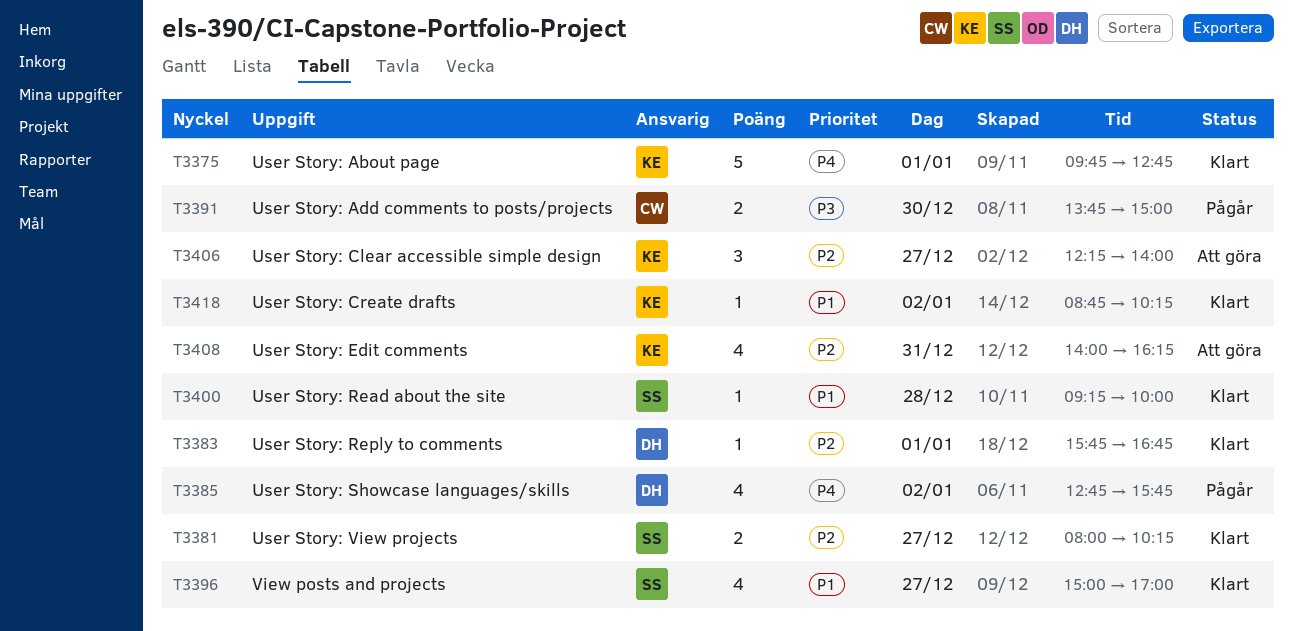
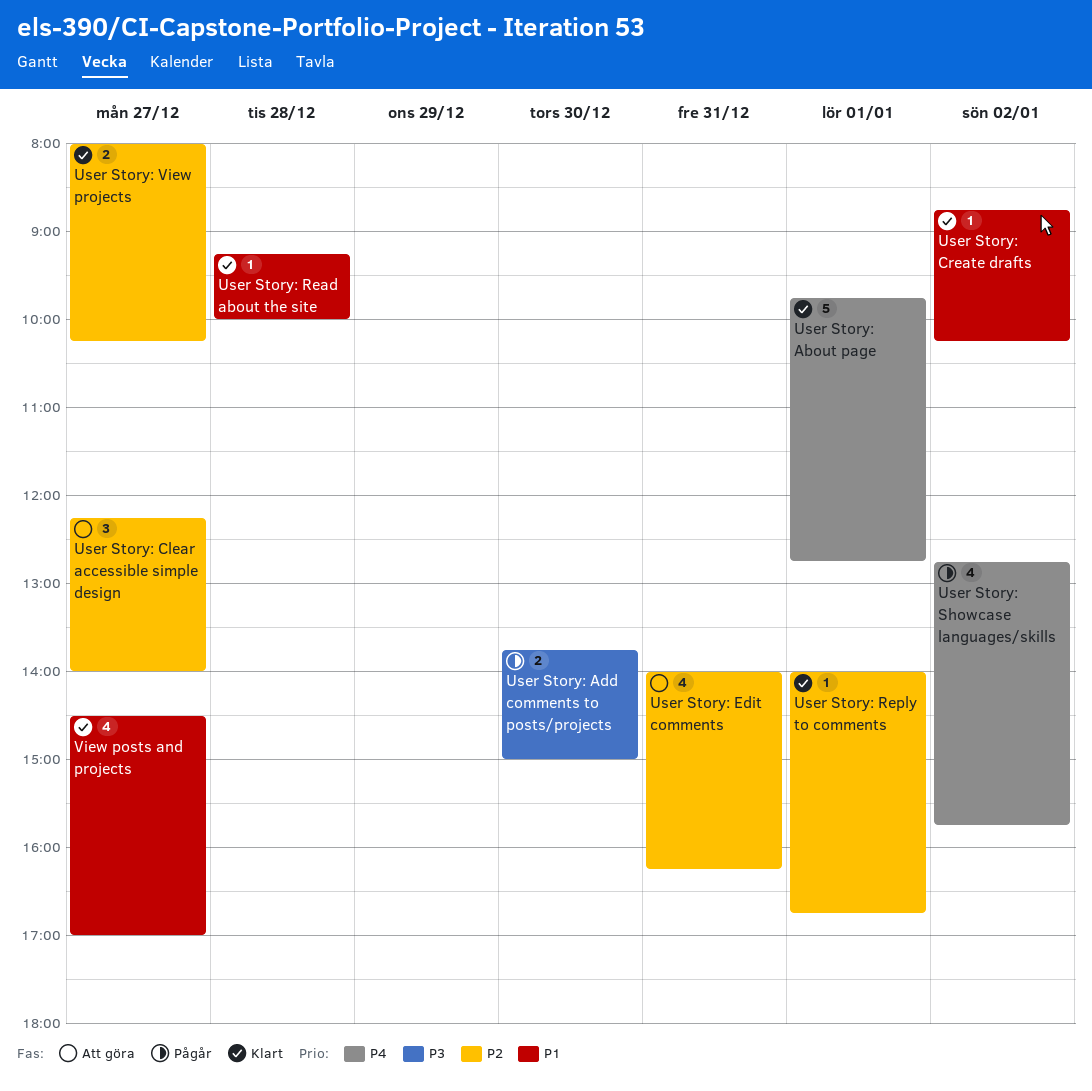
User Story: Reply to comments, begins: 15:45 -> 14:00
View posts and projects, begins: 15:00 -> 14:30

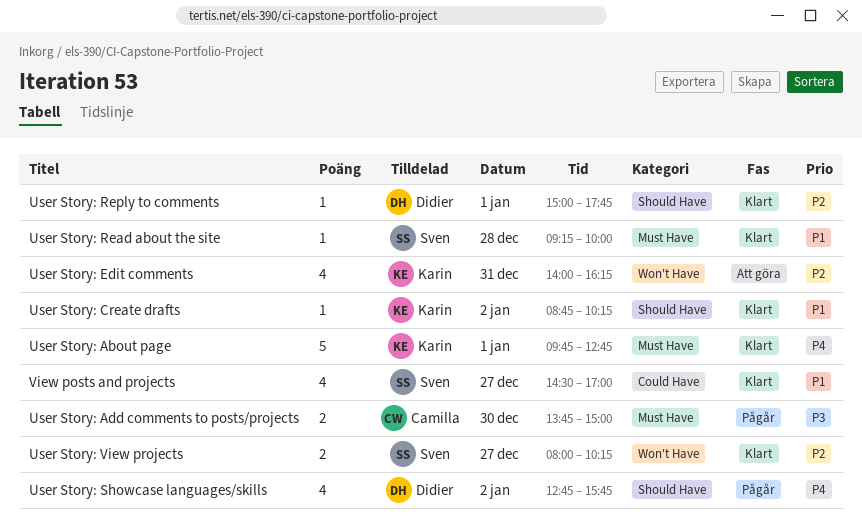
User Story: Clear accessible simple design: present -> none
User Story: Reply to comments, begins: 14:00 -> 15:00
User Story: Reply to comments, ends: 16:45 -> 17:45

